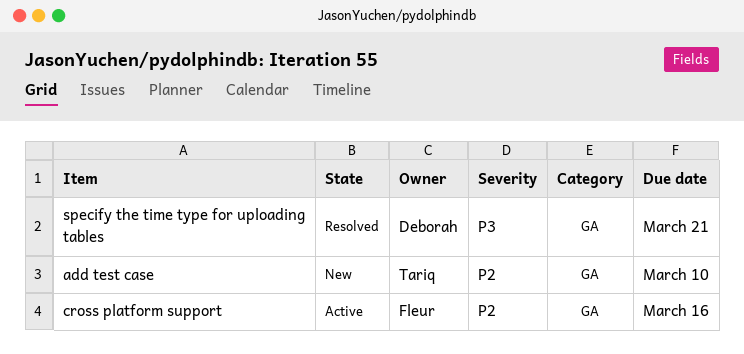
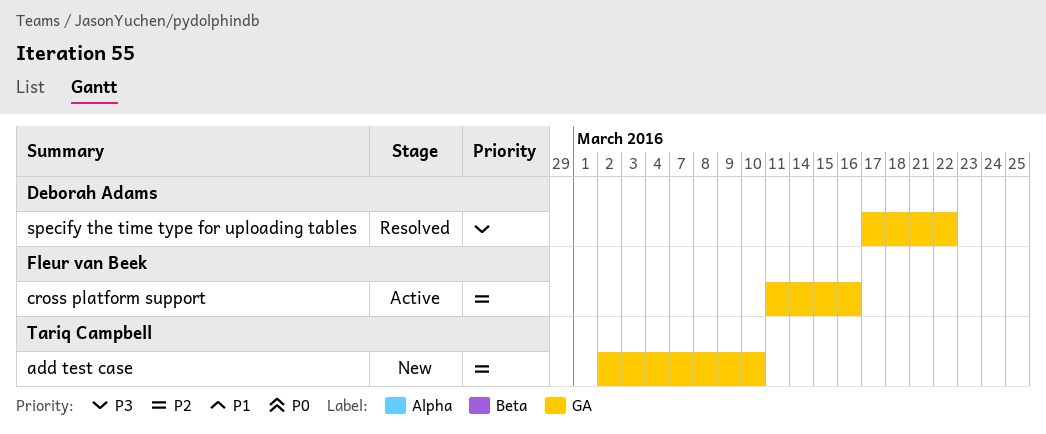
specify the time type for uploading tables, due: Mar 21 -> Mar 22

